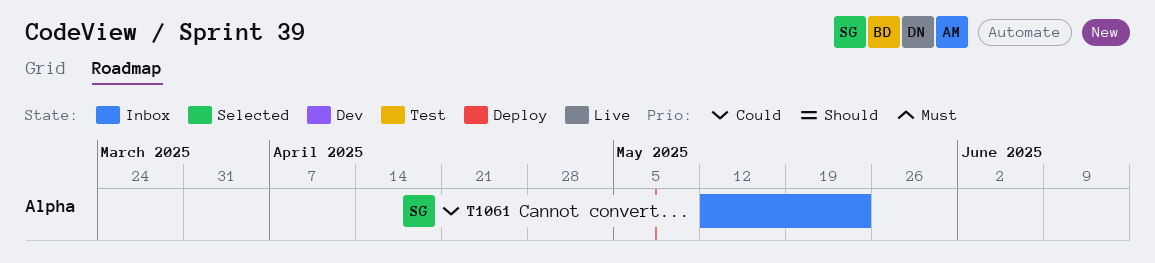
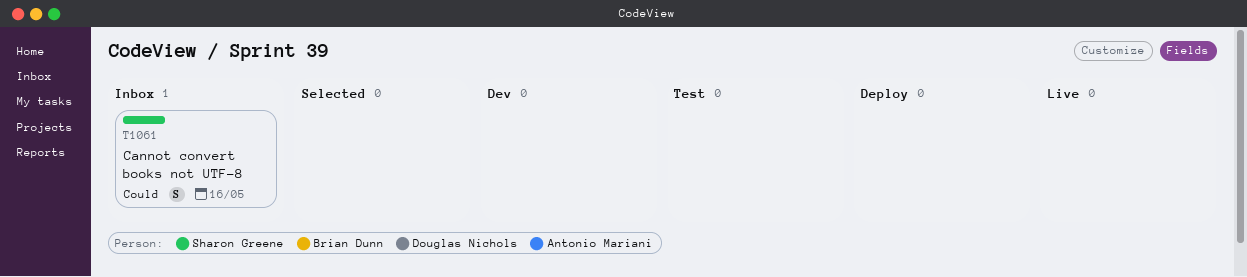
T1061, due: May 23 -> May 16

